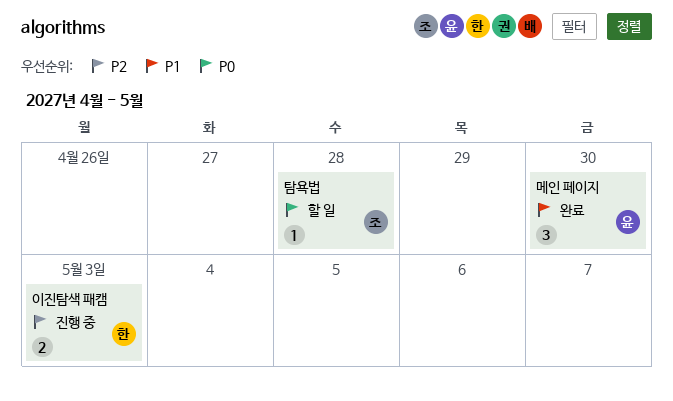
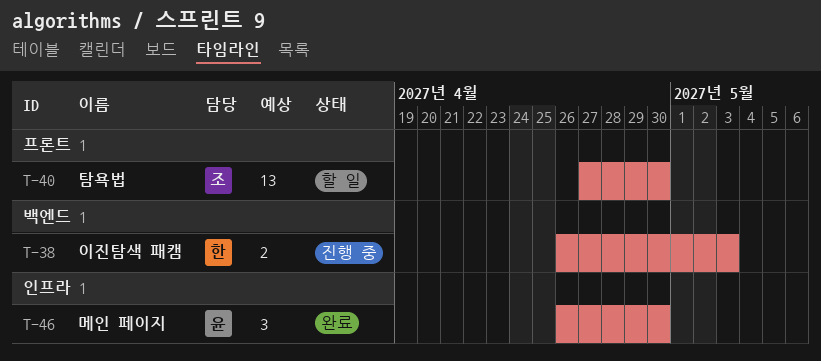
탐욕법, estimate: 1 -> 13
탐욕법, due: Apr 28 -> Apr 30

